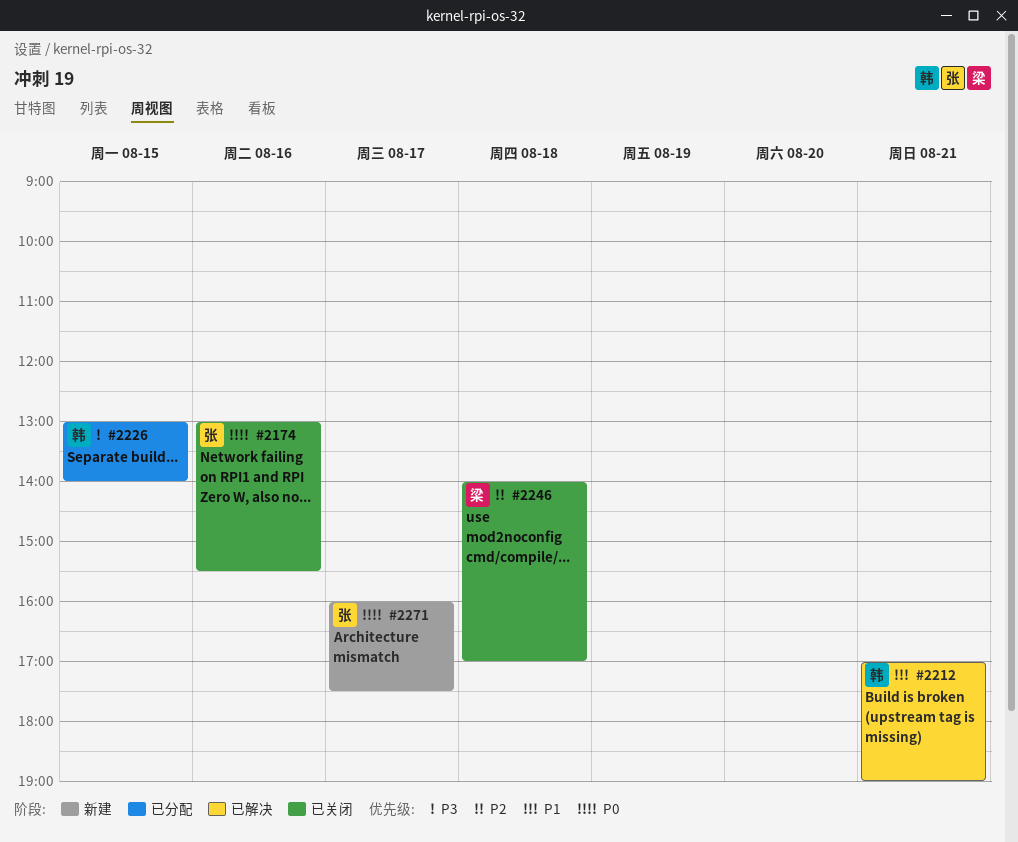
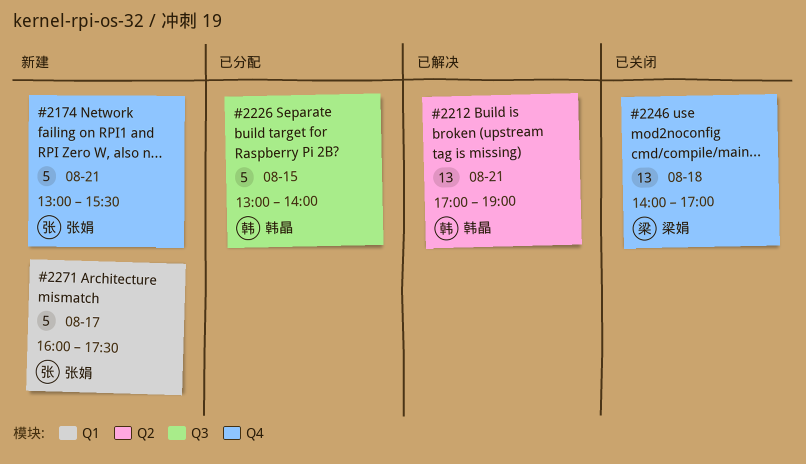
#2174, status: 已关闭 -> 新建
#2174, day: Aug 16 -> Aug 21

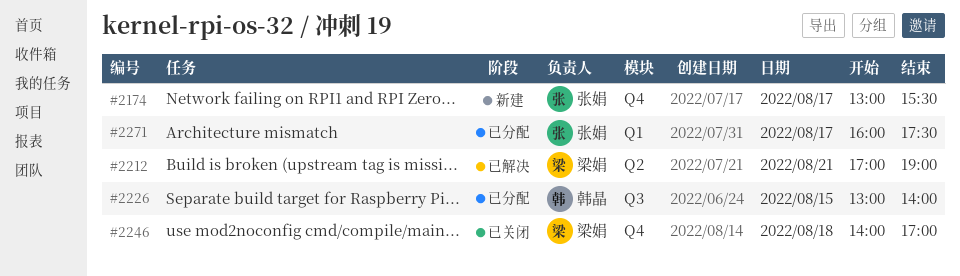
#2174, day: Aug 21 -> Aug 17
#2212, owner: 韩晶 -> 梁娟
#2271, status: 新建 -> 已分配

